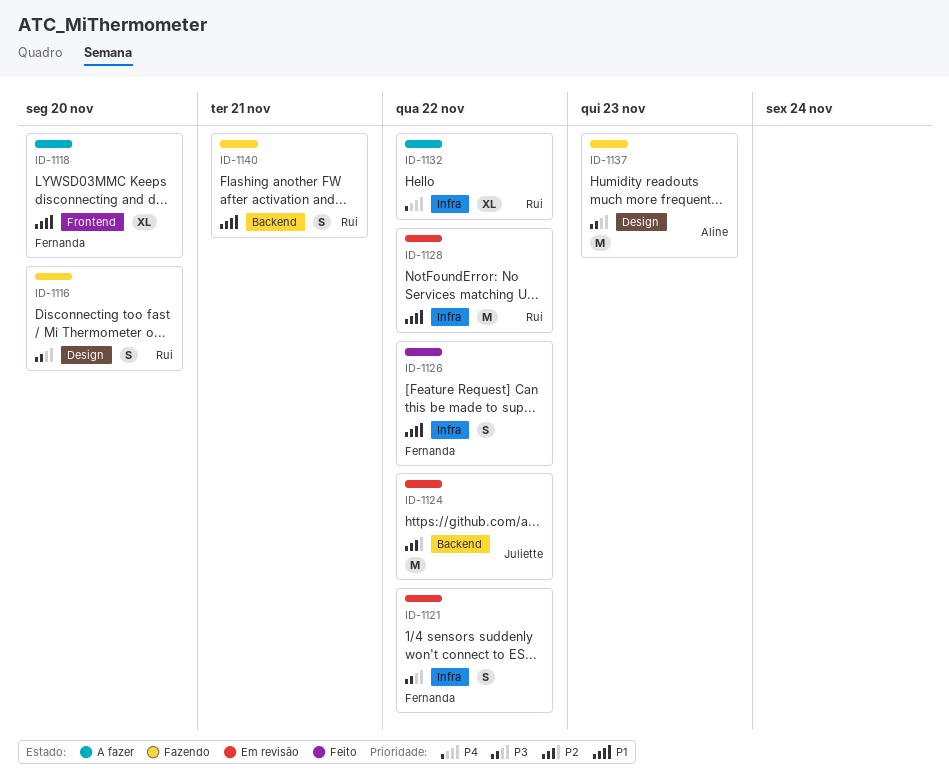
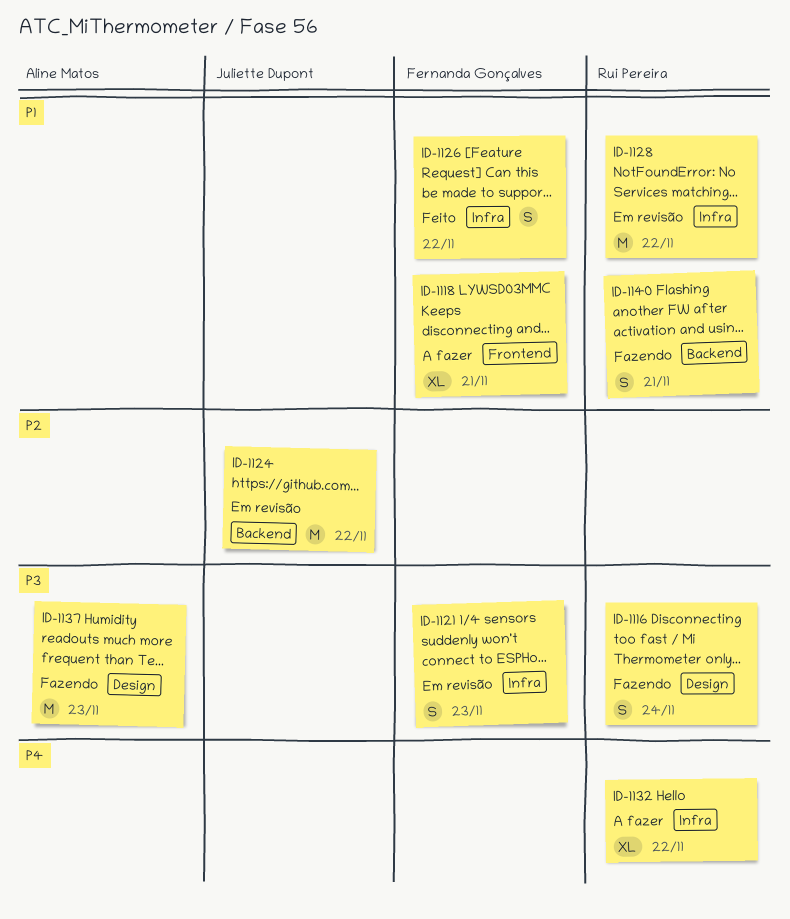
ID-1116, due: Nov 20 -> Nov 24
ID-1118, due: Nov 20 -> Nov 21
ID-1121, due: Nov 22 -> Nov 23

